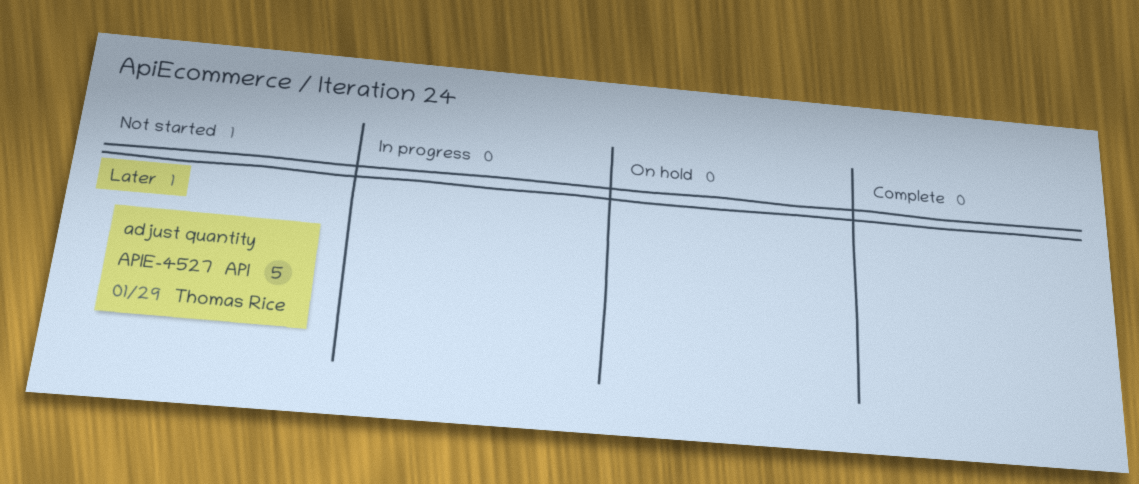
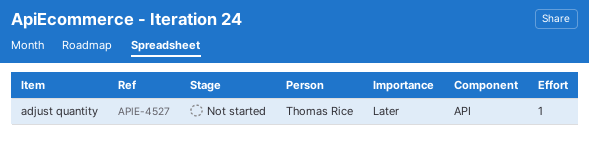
APIE-4527, estimate: 5 -> 1

